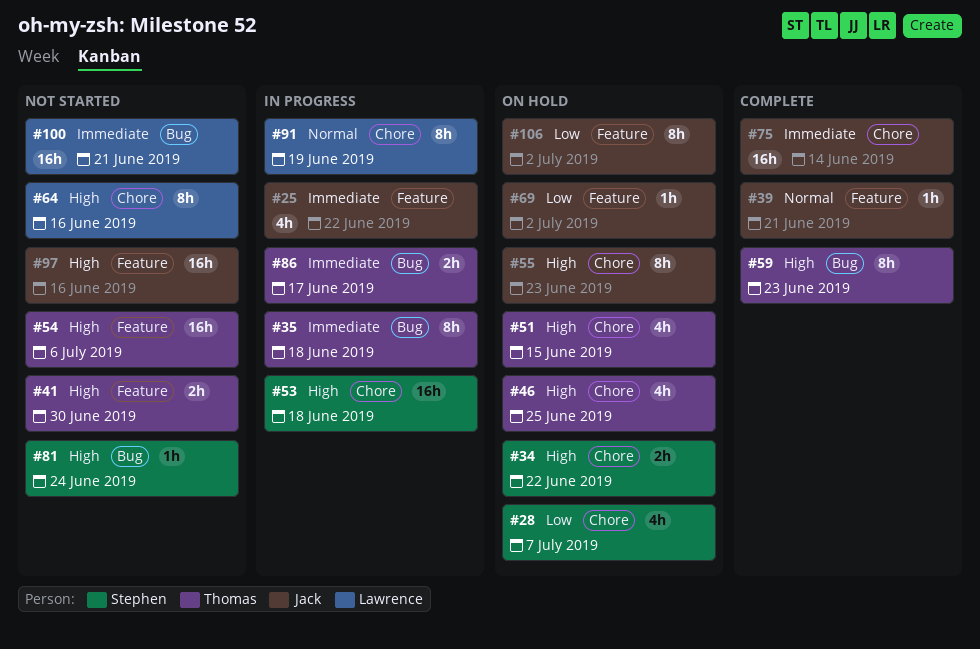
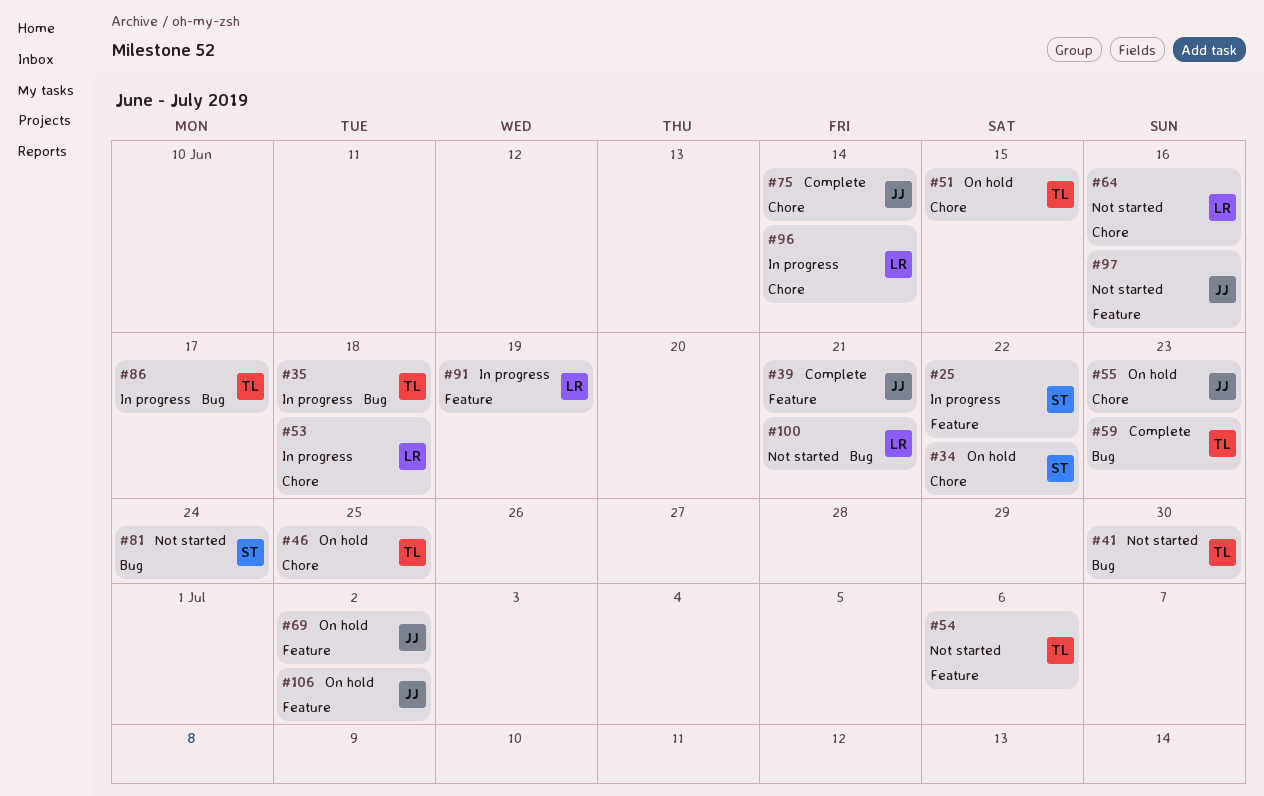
#25, owner: Jack -> Stephen
#28: present -> none
#41, label: Feature -> Bug
#53, owner: Stephen -> Lawrence
#91, label: Chore -> Feature
#96: none -> present

